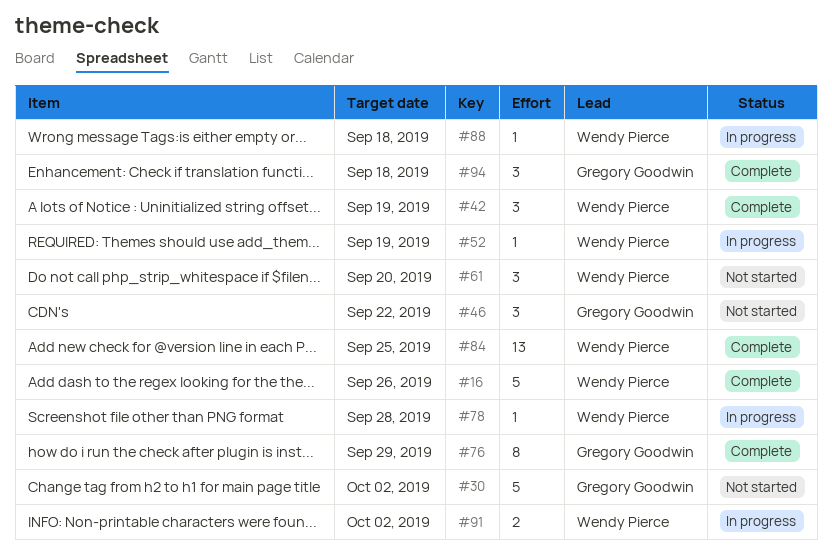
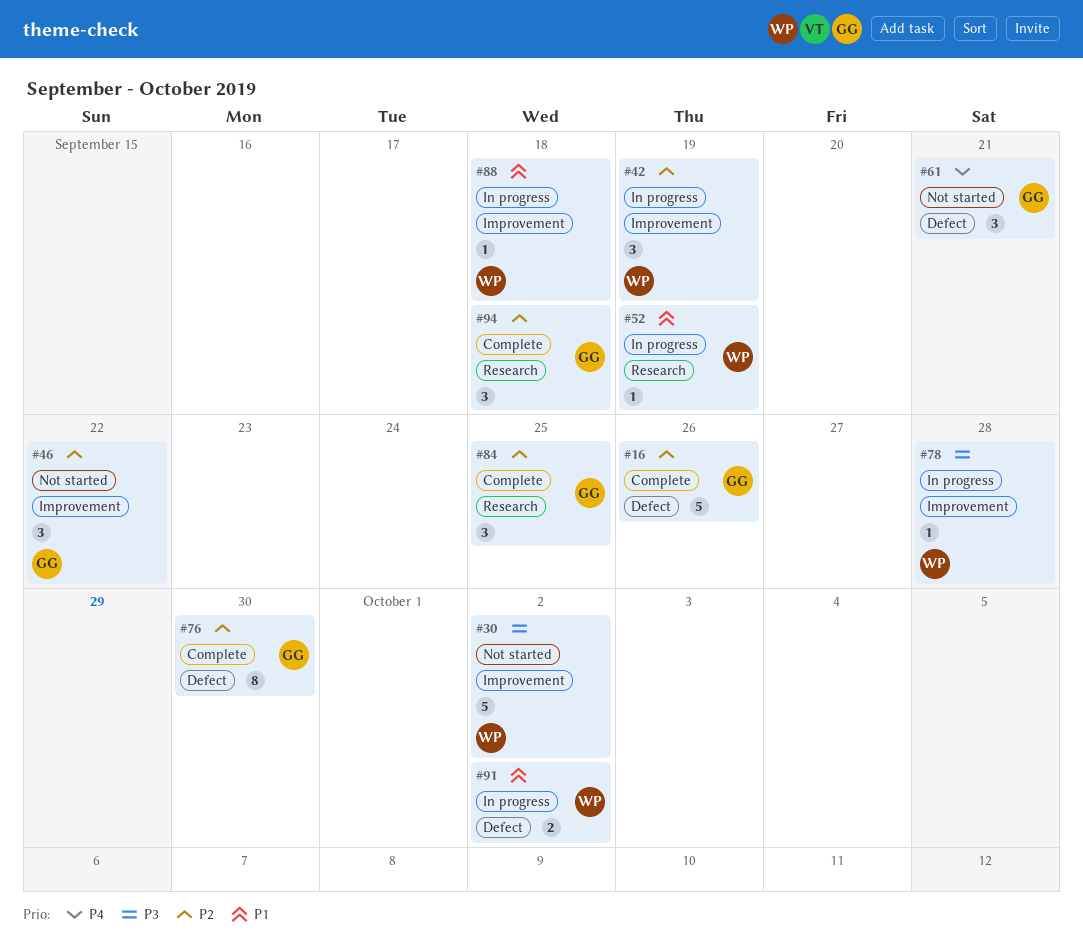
#16, owner: Wendy Pierce -> Gregory Goodwin
#30, owner: Gregory Goodwin -> Wendy Pierce
#42, status: Complete -> In progress
#61, owner: Wendy Pierce -> Gregory Goodwin
#61, due: Sep 20 -> Sep 21
#76, due: Sep 29 -> Sep 30
#84, owner: Wendy Pierce -> Gregory Goodwin
#84, estimate: 13 -> 3

